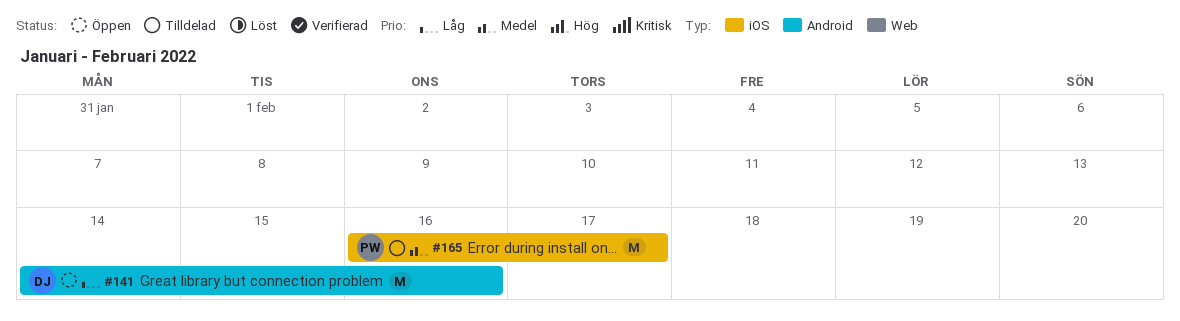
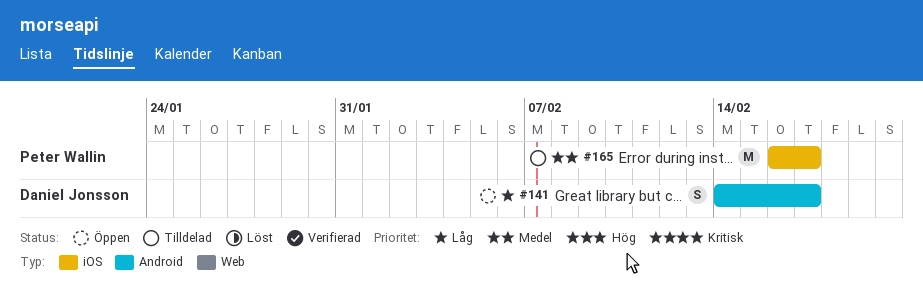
#141, estimate: M -> S
#141, due: Feb 16 -> Feb 17

